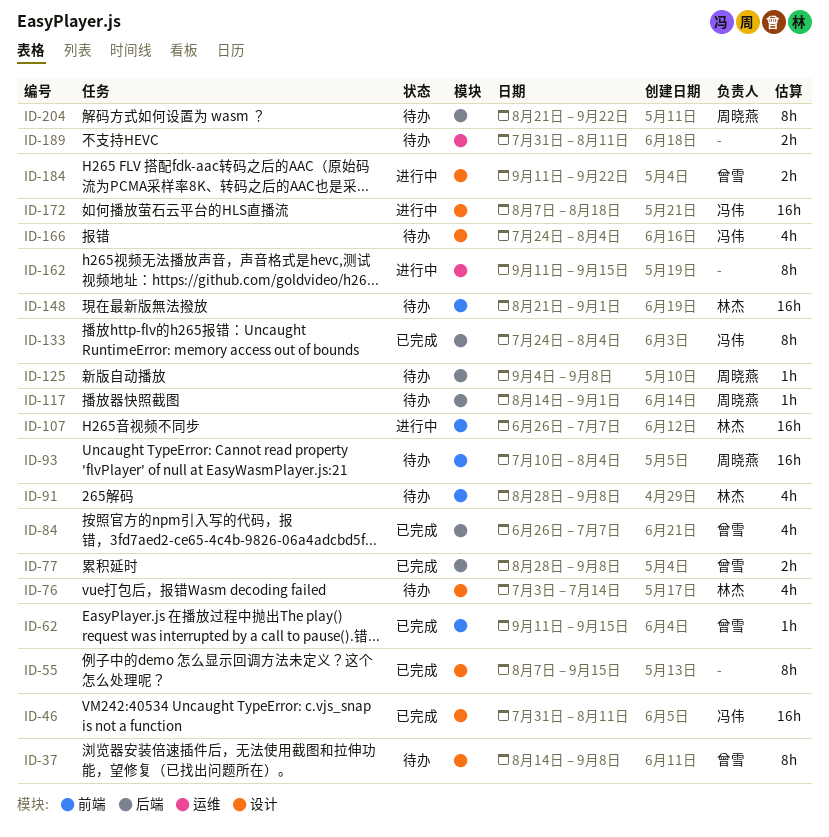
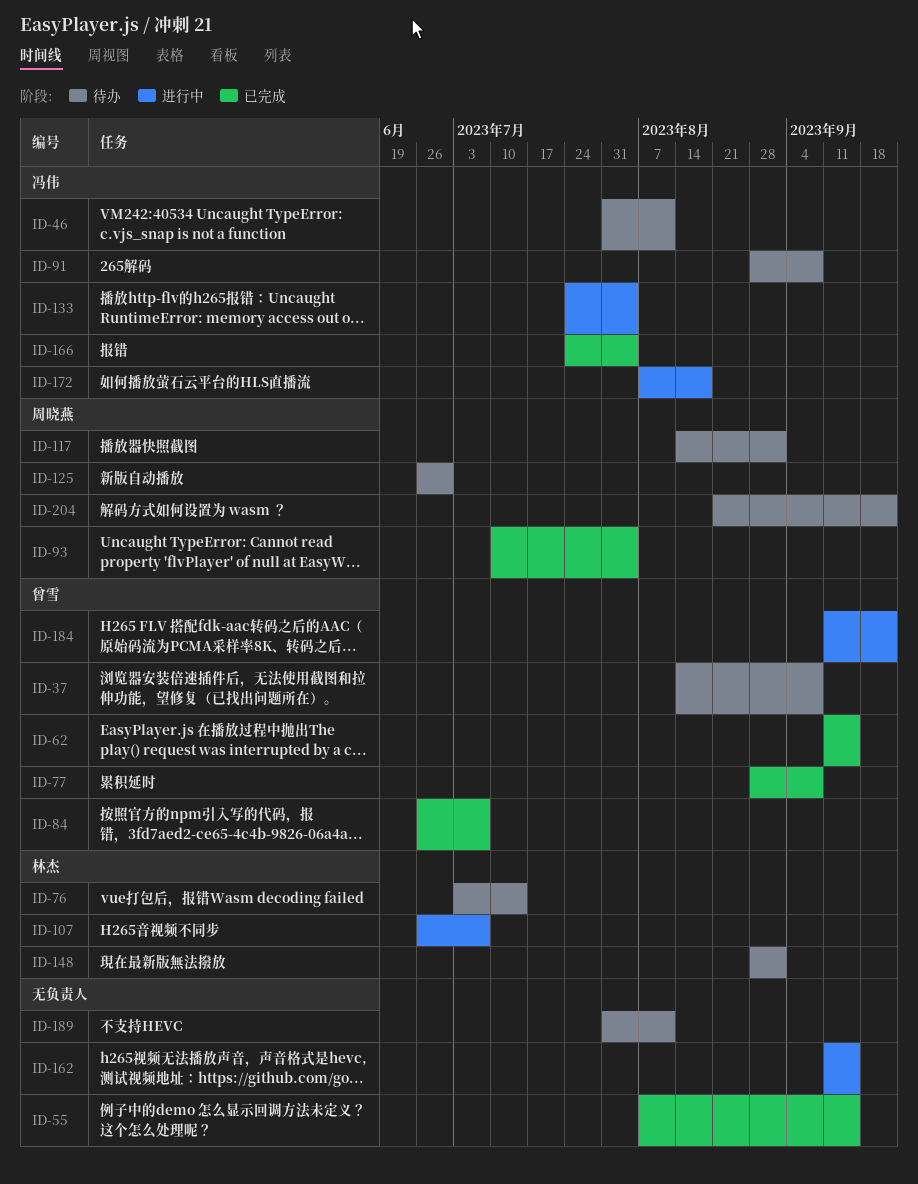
ID-46, status: 已完成 -> 待办
ID-91, owner: 林杰 -> 冯伟
ID-93, status: 待办 -> 已完成
ID-125, start: Sep 4 -> Jun 26
ID-125, due: Sep 8 -> Jun 30
ID-133, status: 已完成 -> 进行中
ID-148, start: Aug 21 -> Aug 28
ID-166, status: 待办 -> 已完成

